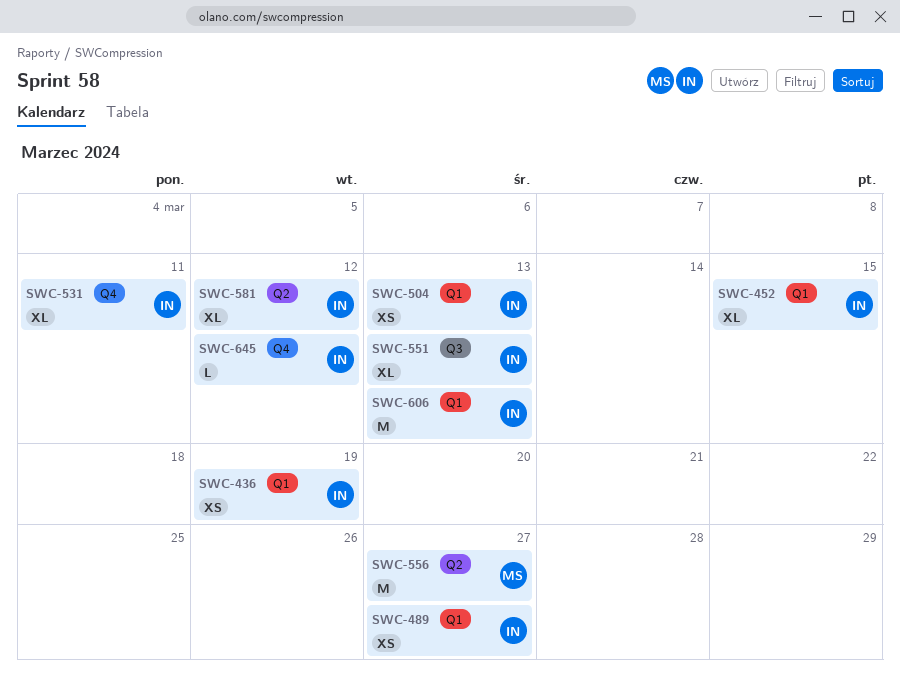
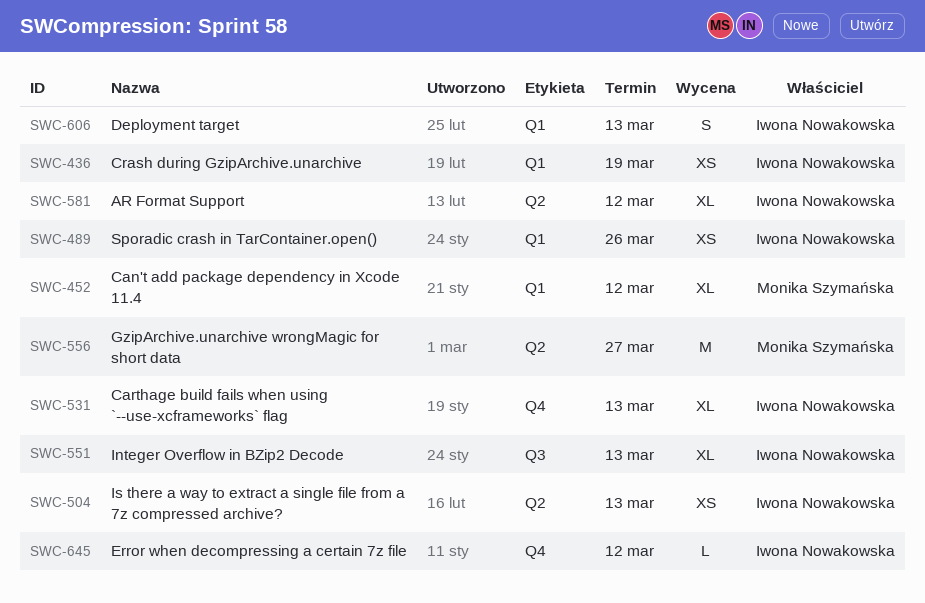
SWC-452, owner: Iwona Nowakowska -> Monika Szymańska
SWC-452, due: Mar 15 -> Mar 12
SWC-489, due: Mar 27 -> Mar 26
SWC-504, label: Q1 -> Q2
SWC-531, due: Mar 11 -> Mar 13
SWC-606, estimate: M -> S

